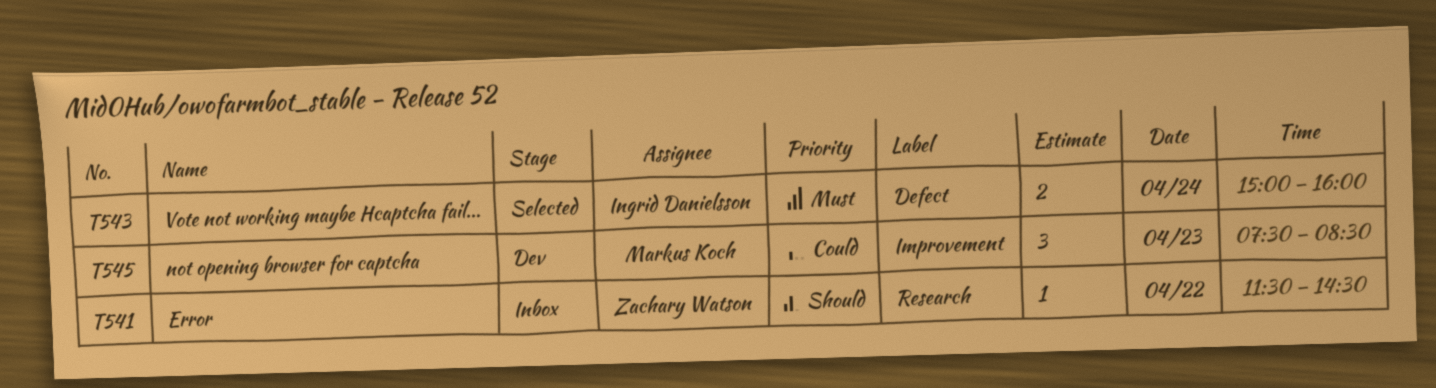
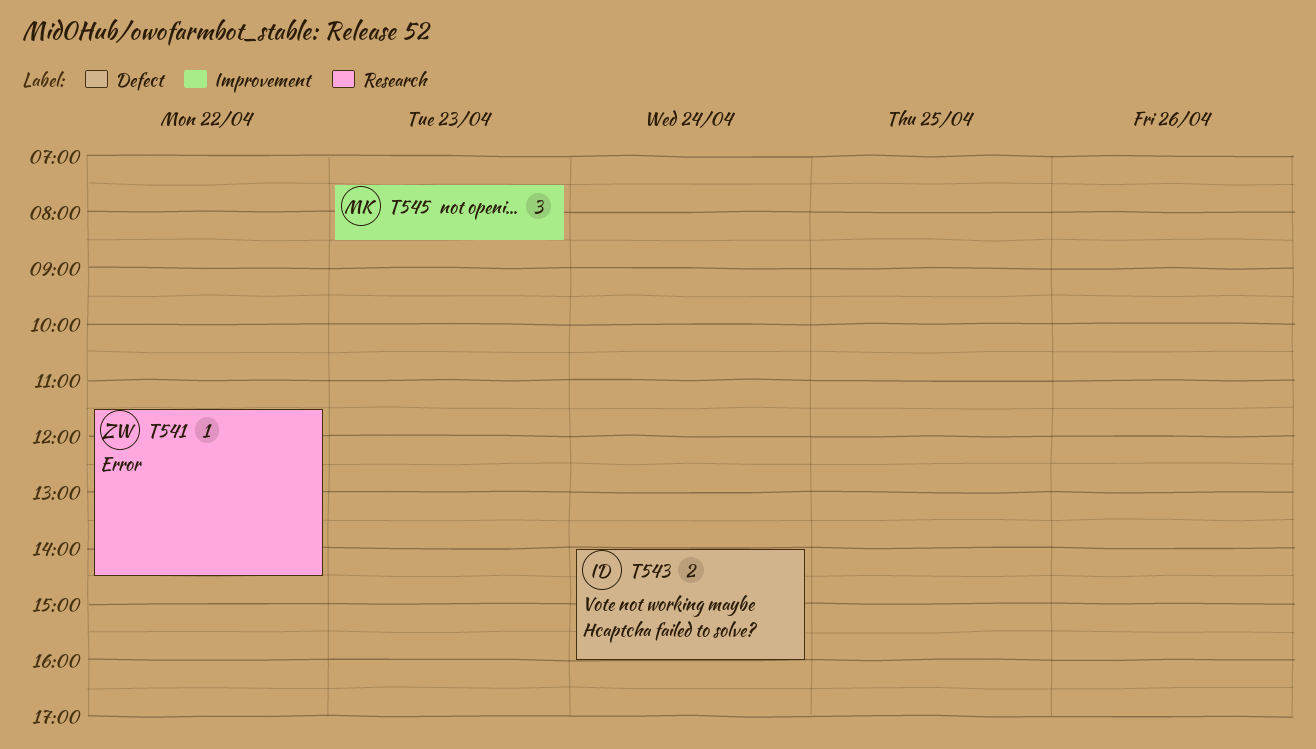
T543, begins: 15:00 -> 14:00

